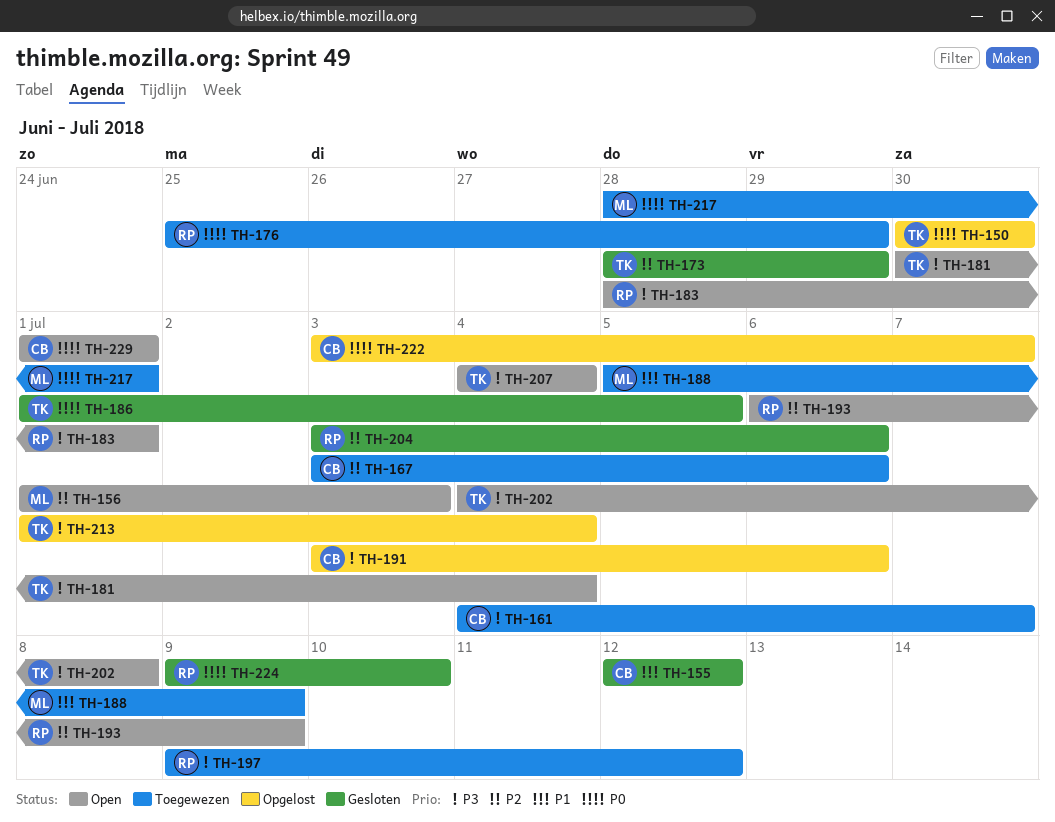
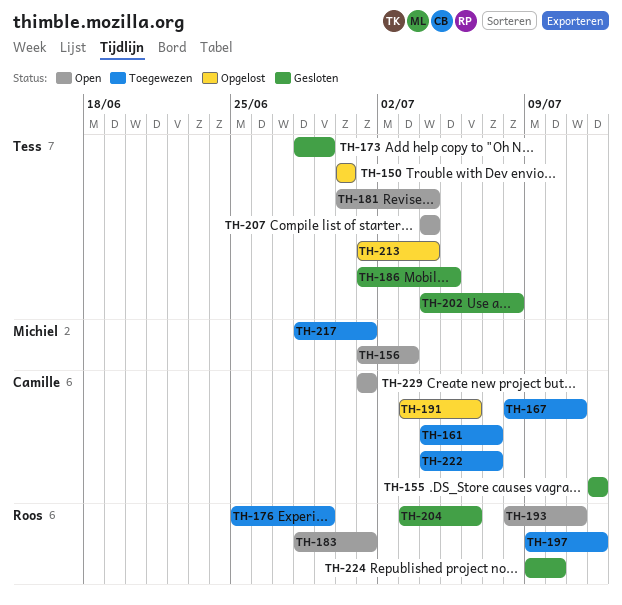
TH-167, start: Jul 3 -> Jul 8
TH-167, due: Jul 6 -> Jul 11
TH-188: present -> none
TH-193, start: Jul 6 -> Jul 8
TH-193, due: Jul 9 -> Jul 11
TH-202, status: Open -> Gesloten
TH-222, status: Opgelost -> Toegewezen
TH-222, start: Jul 3 -> Jul 4

